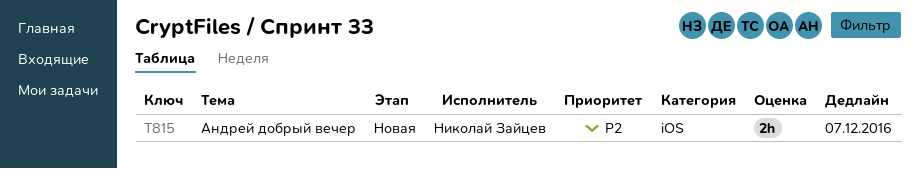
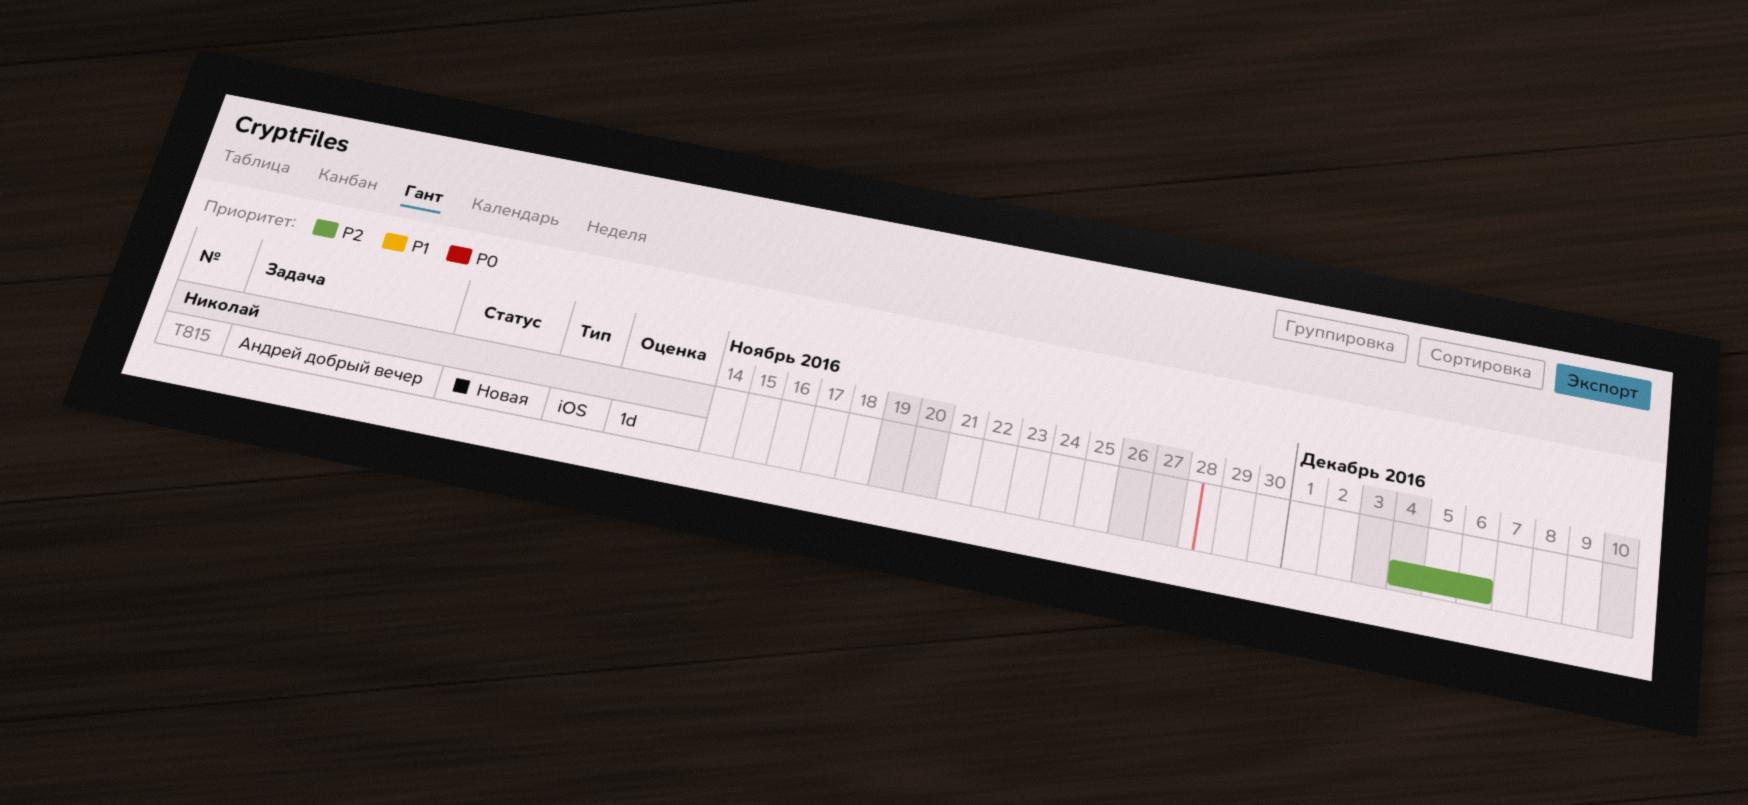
T815, estimate: 2h -> 1d
T815, due: Dec 7 -> Dec 6

